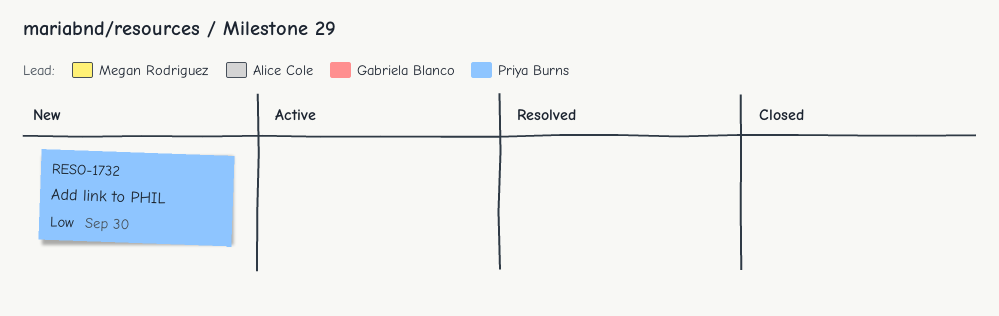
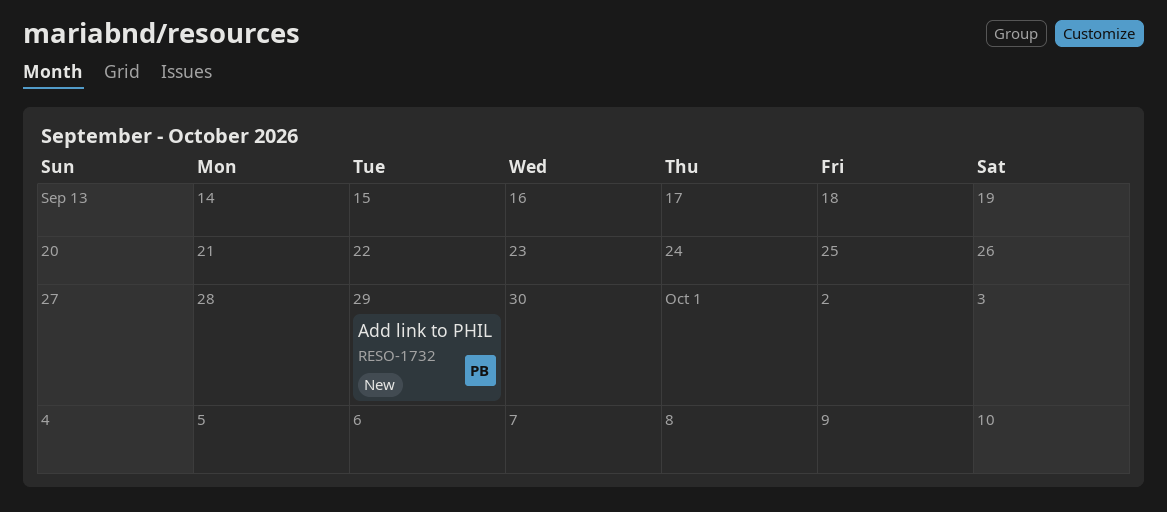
RESO-1732, due: Sep 30 -> Sep 29

